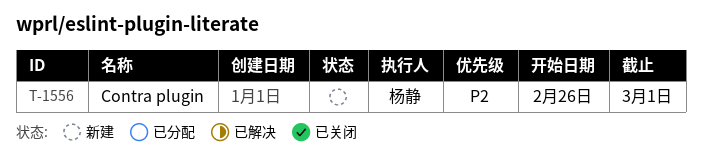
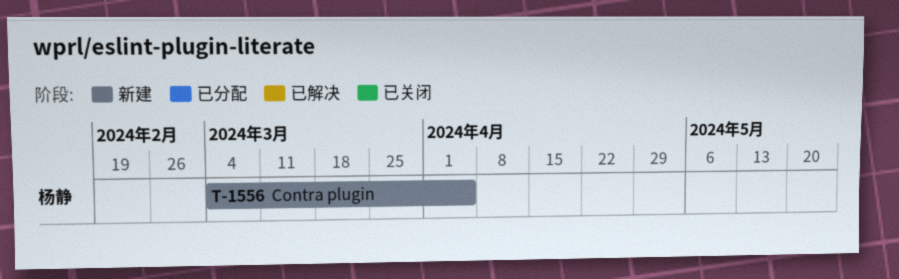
T-1556, start: Feb 26 -> Mar 4
T-1556, due: Mar 1 -> Apr 5

